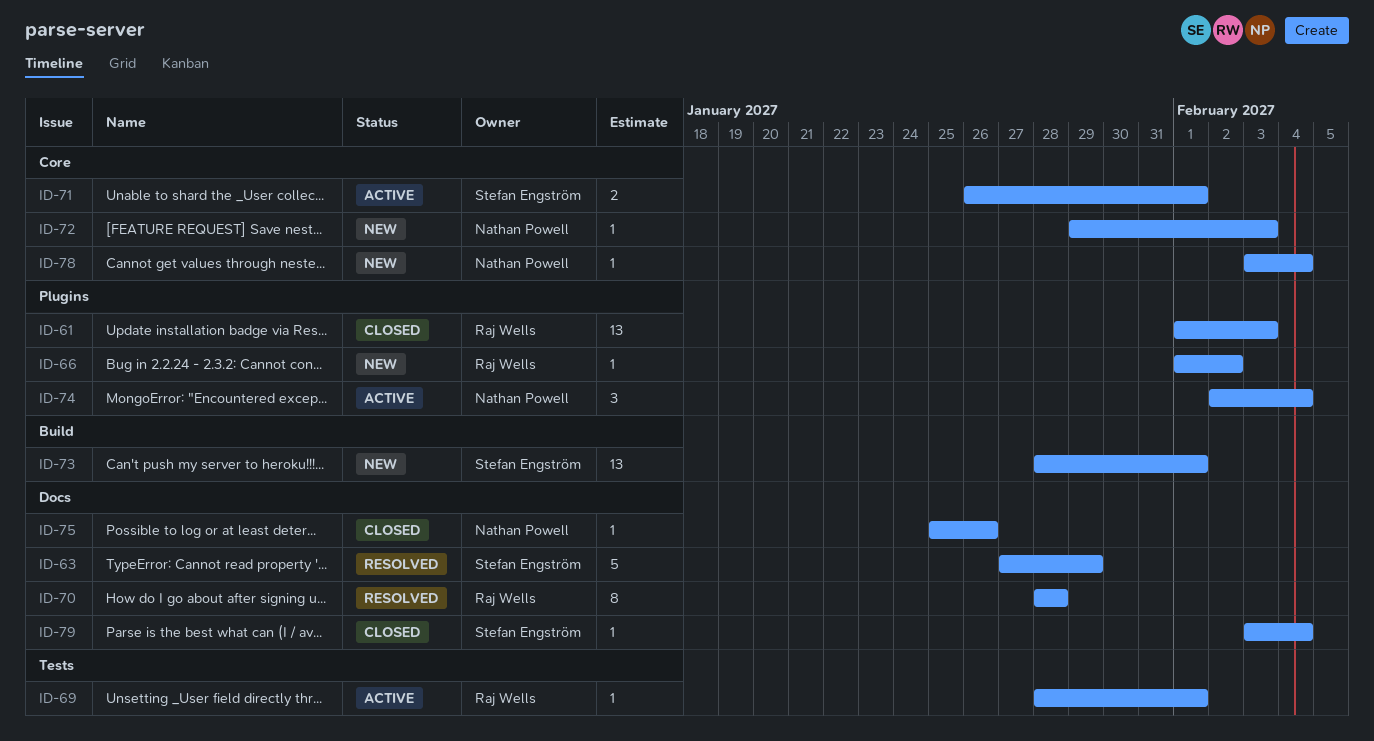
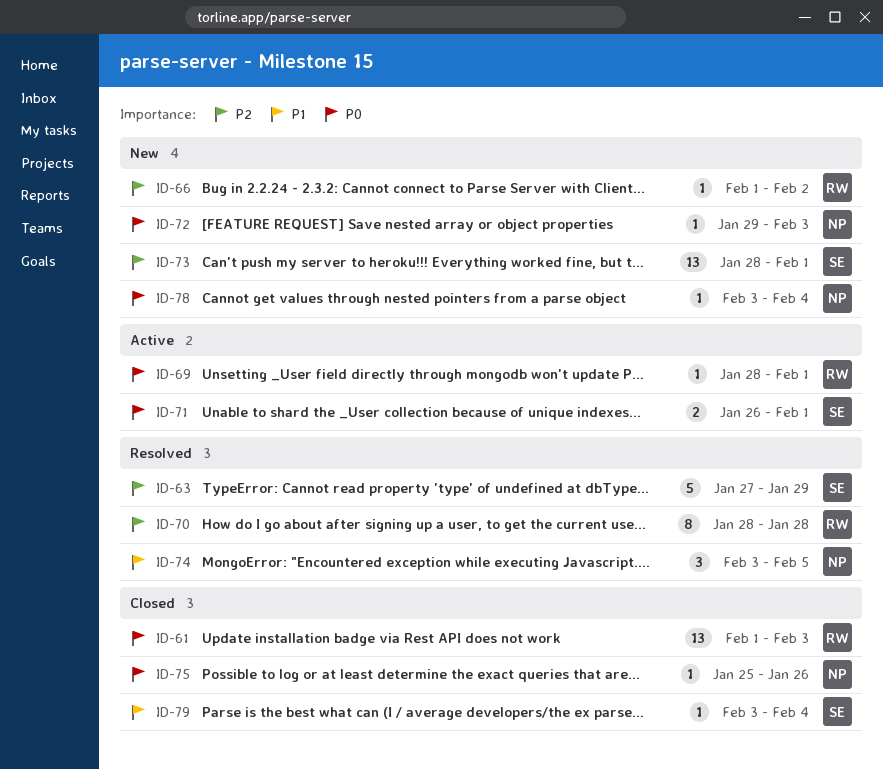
ID-74, status: Active -> Resolved
ID-74, start: Feb 2 -> Feb 3
ID-74, due: Feb 4 -> Feb 5

